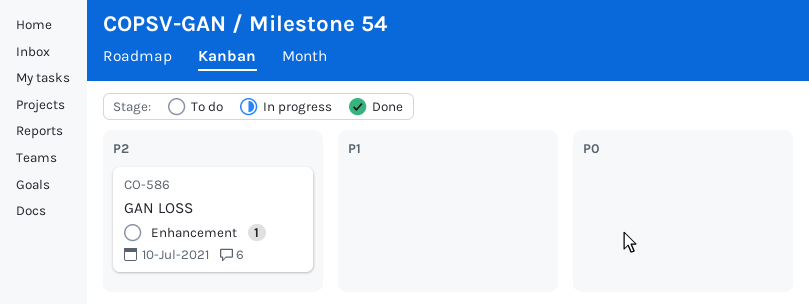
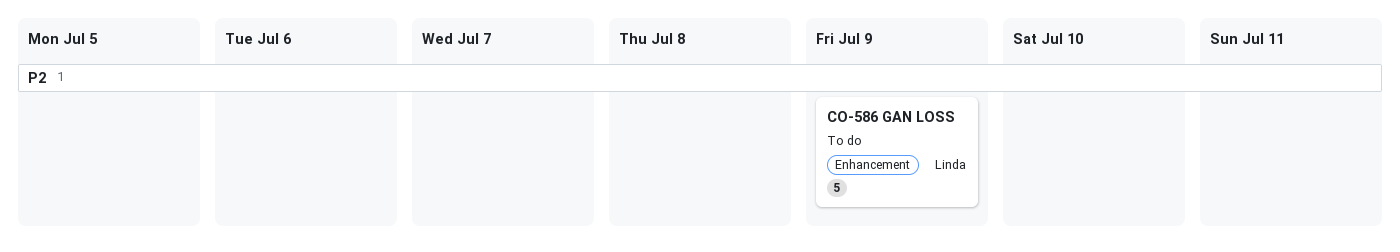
CO-586, estimate: 1 -> 5
CO-586, due: Jul 10 -> Jul 9

